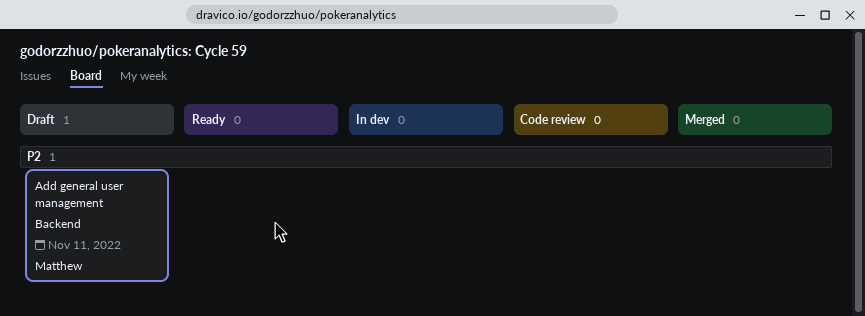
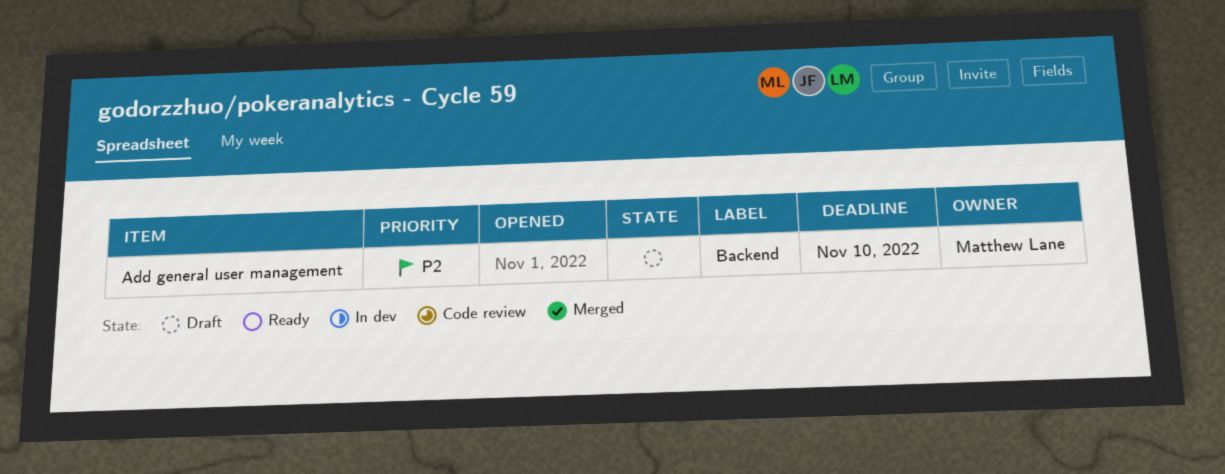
Add general user management, due: Nov 11 -> Nov 10

